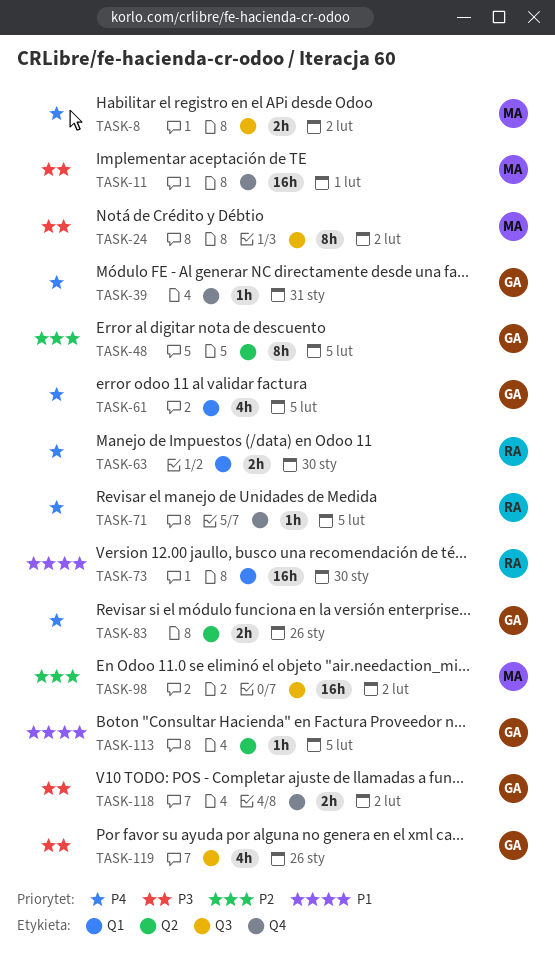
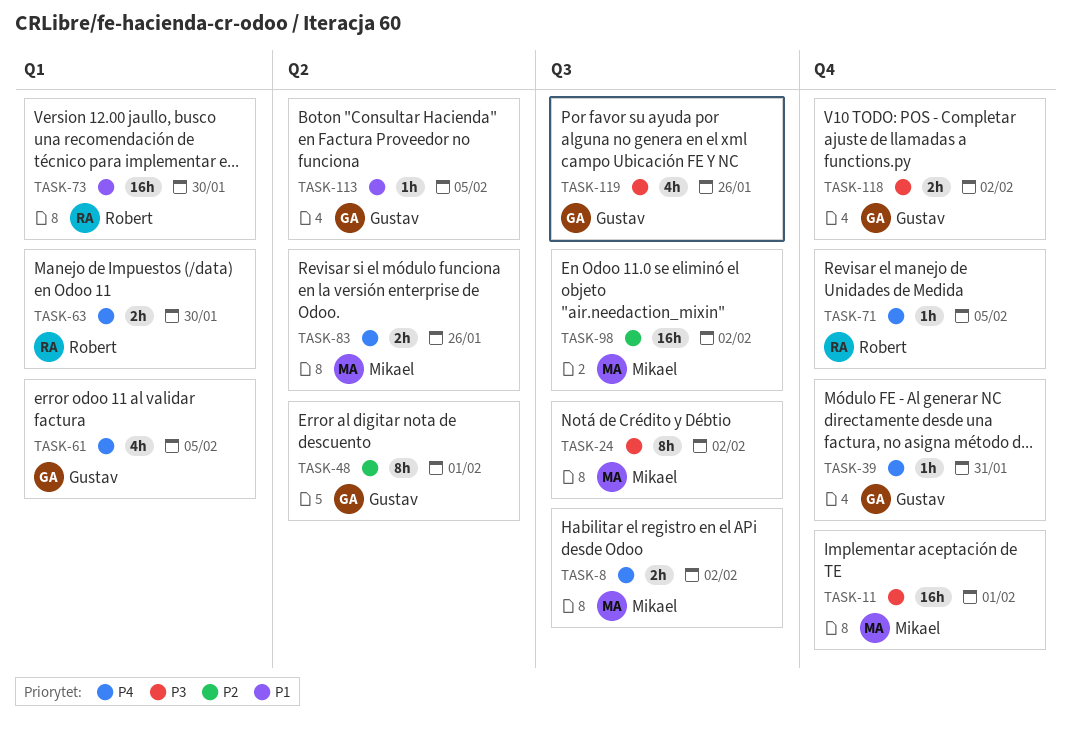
TASK-48, due: Feb 5 -> Feb 1
TASK-83, owner: Gustav -> Mikael

